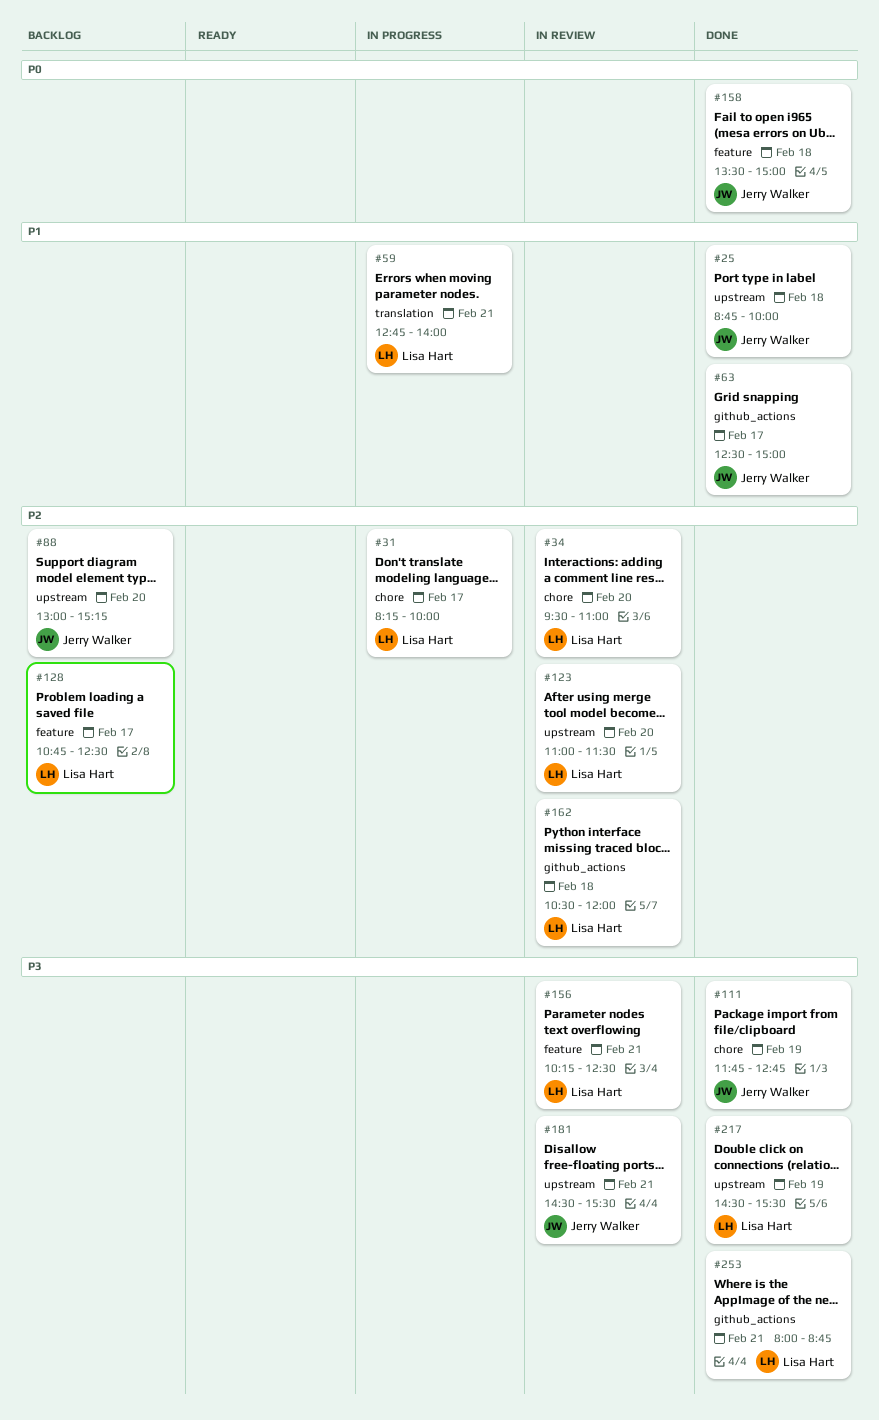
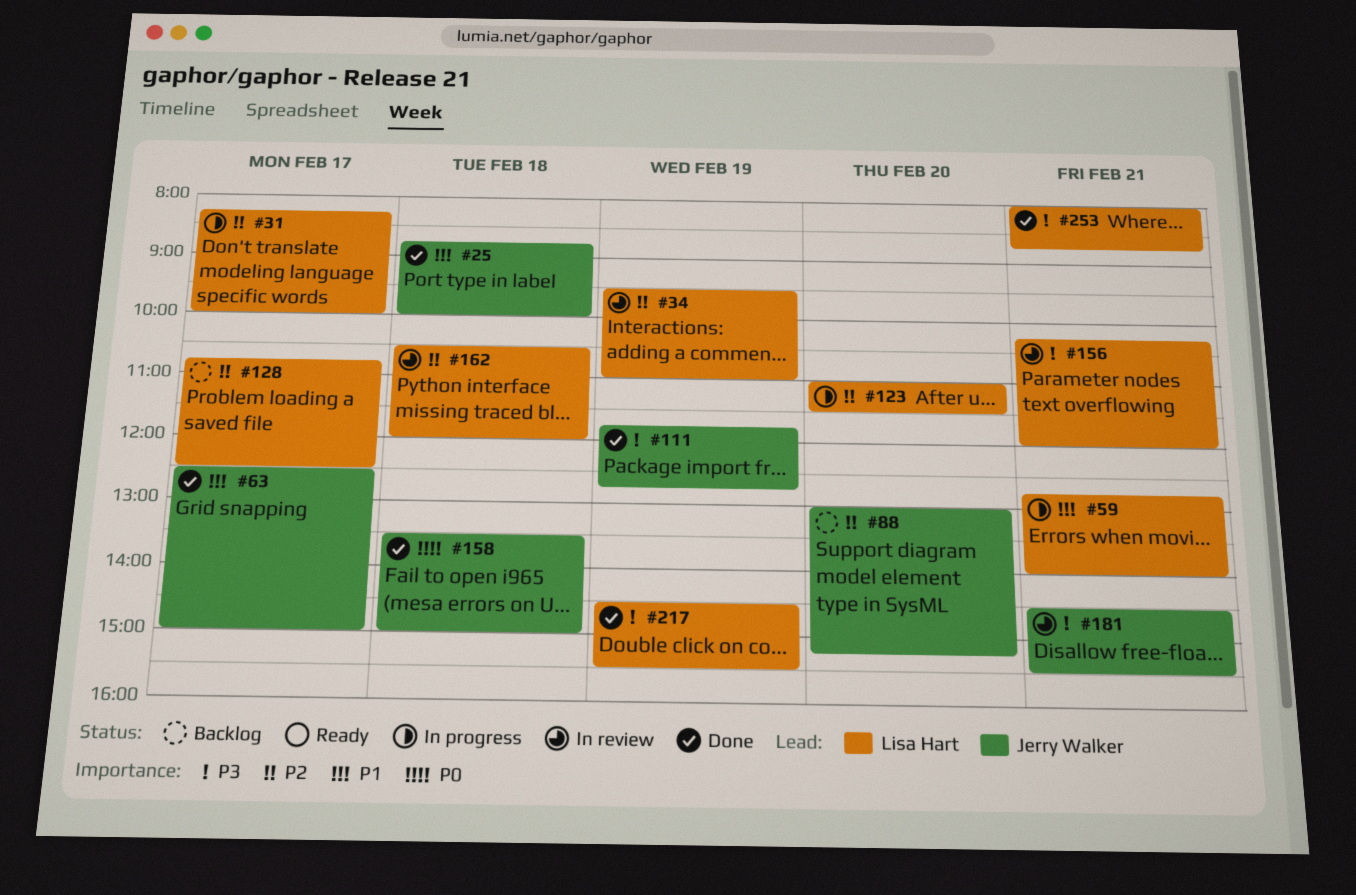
#34, day: Feb 20 -> Feb 19
#123, status: In review -> In progress
#156, ends: 12:30 -> 12:00

